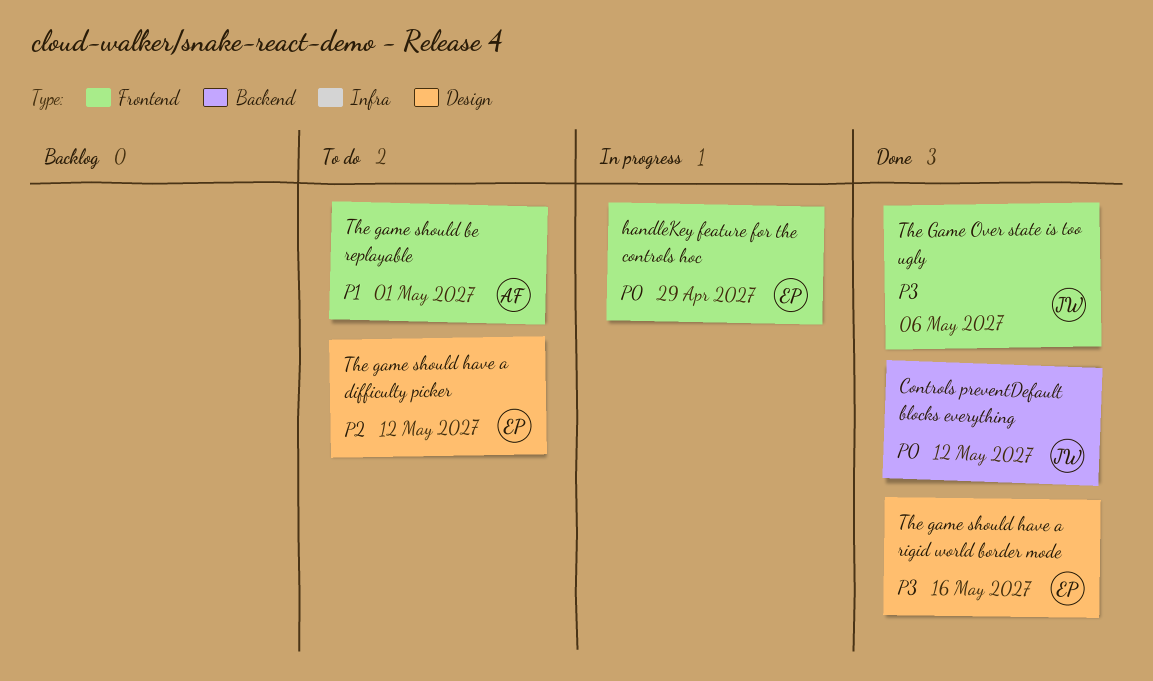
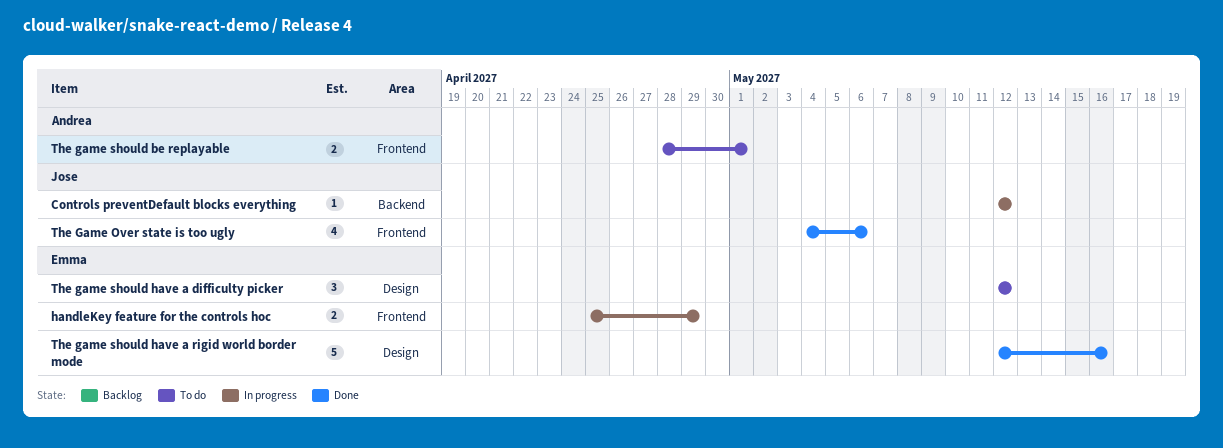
Controls preventDefault blocks everything, status: Done -> In progress

